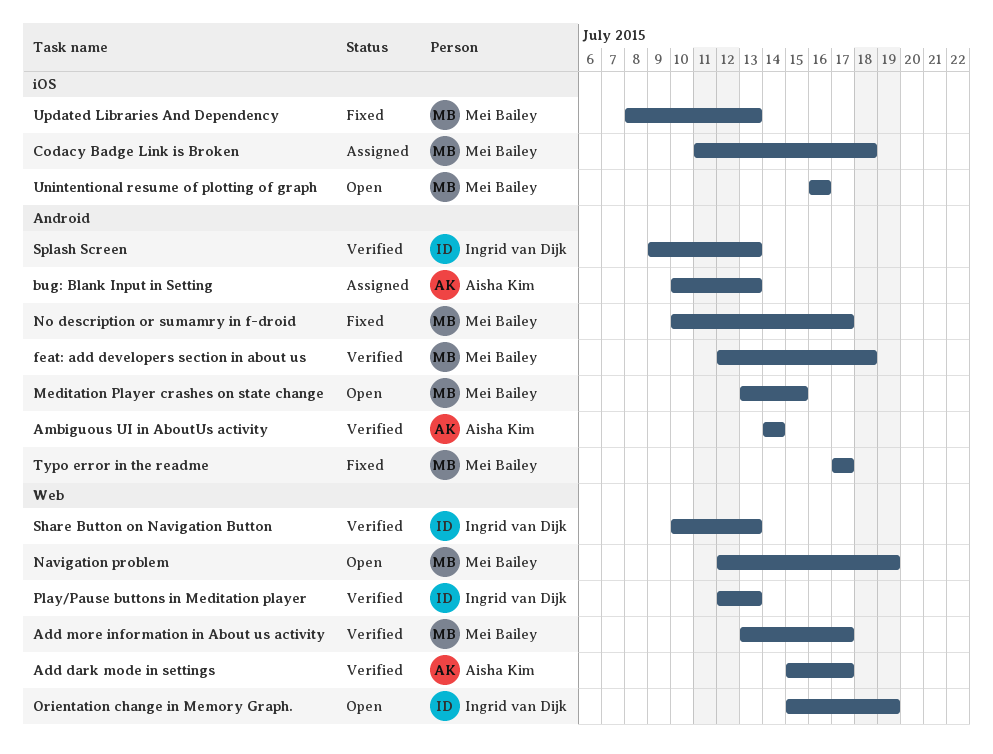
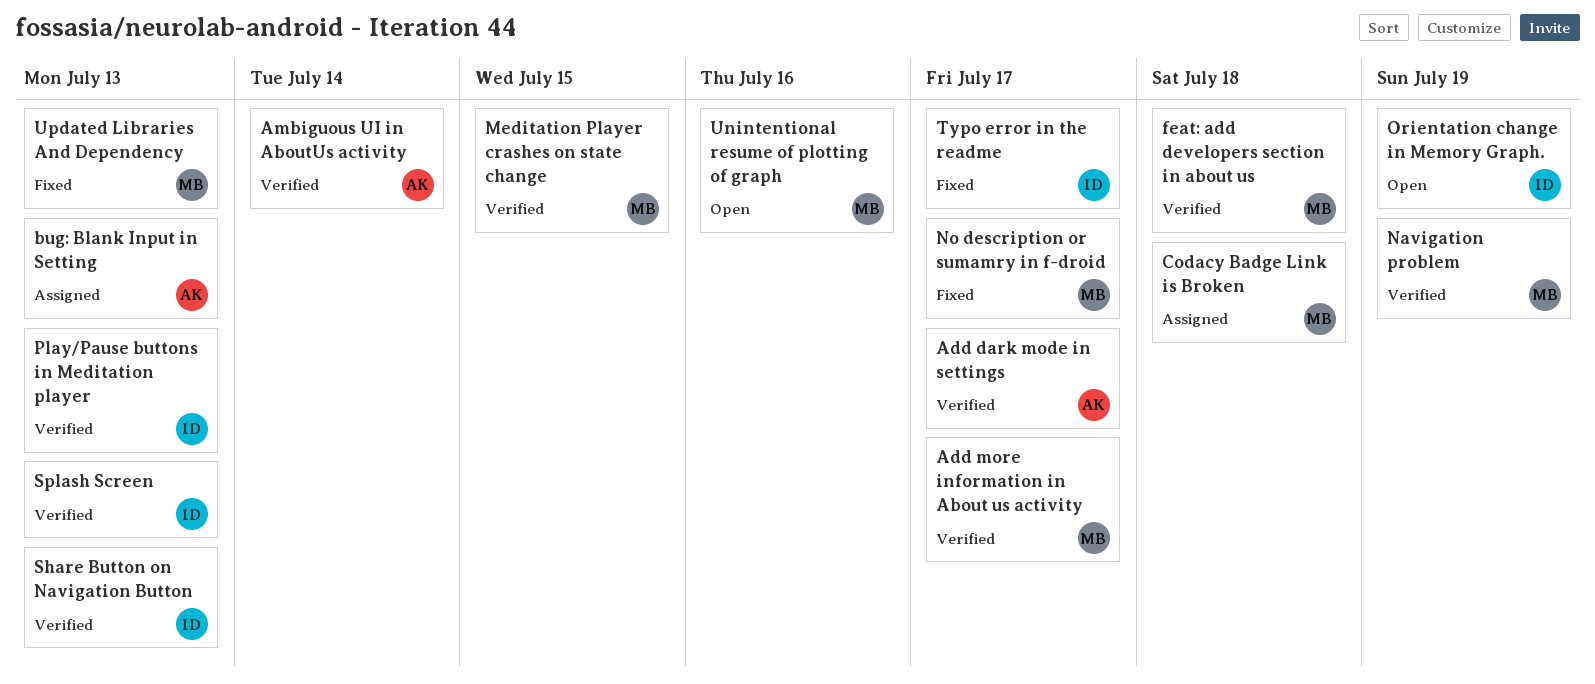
Meditation Player crashes on state change, status: Open -> Verified
Navigation problem, status: Open -> Verified
Typo error in the readme, owner: Mei Bailey -> Ingrid van Dijk

